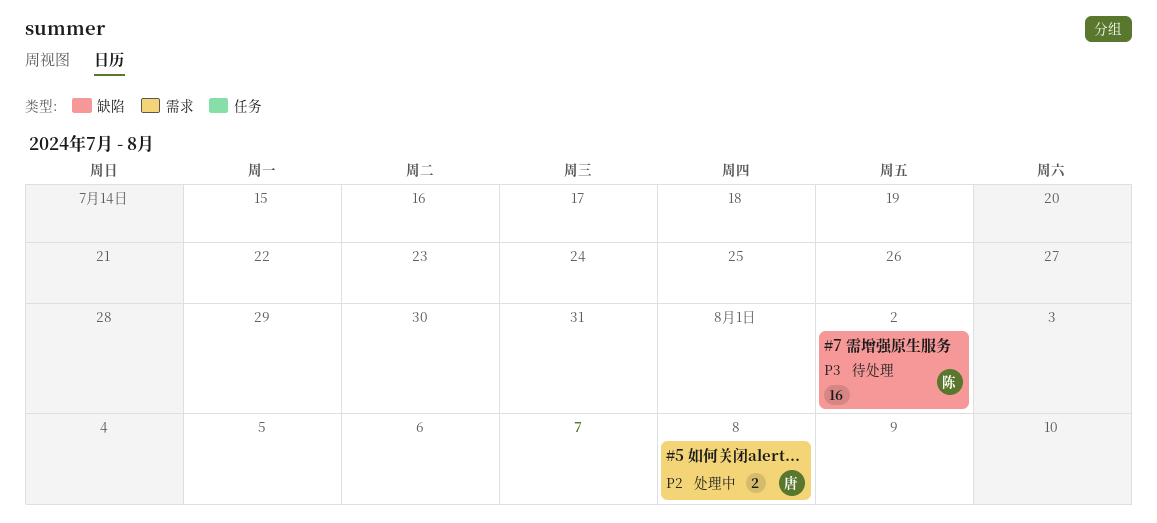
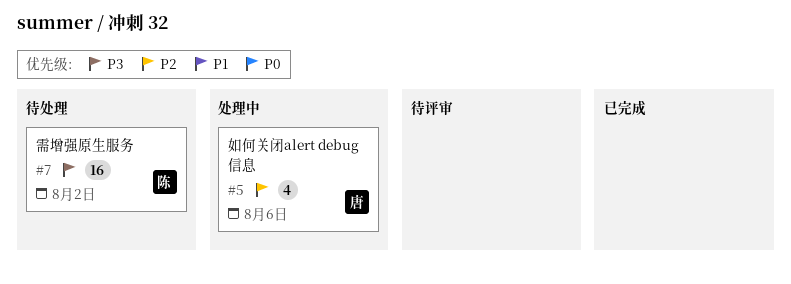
#5, estimate: 2 -> 4
#5, due: Aug 8 -> Aug 6

